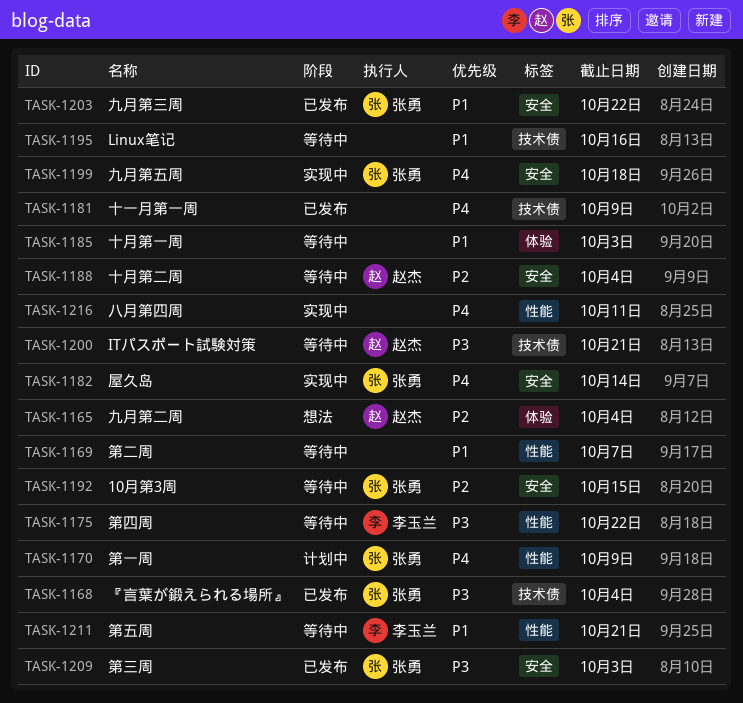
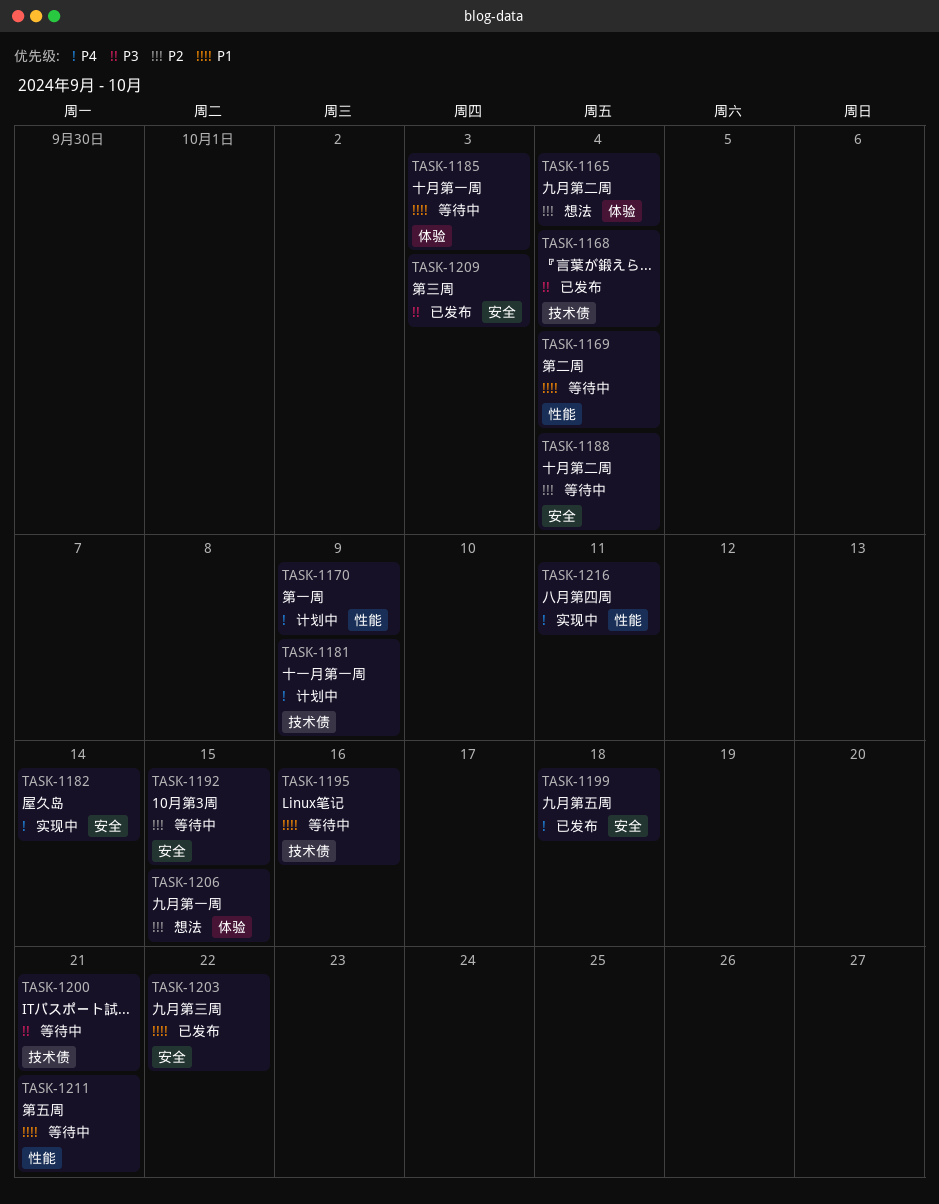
TASK-1169, due: Oct 7 -> Oct 4
TASK-1175: present -> none
TASK-1181, status: 已发布 -> 计划中
TASK-1199, status: 实现中 -> 已发布
TASK-1206: none -> present

